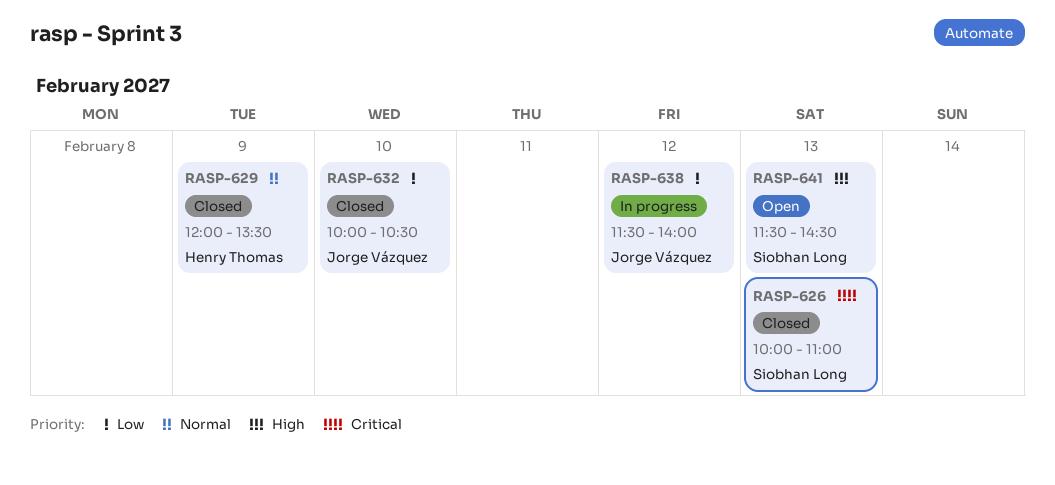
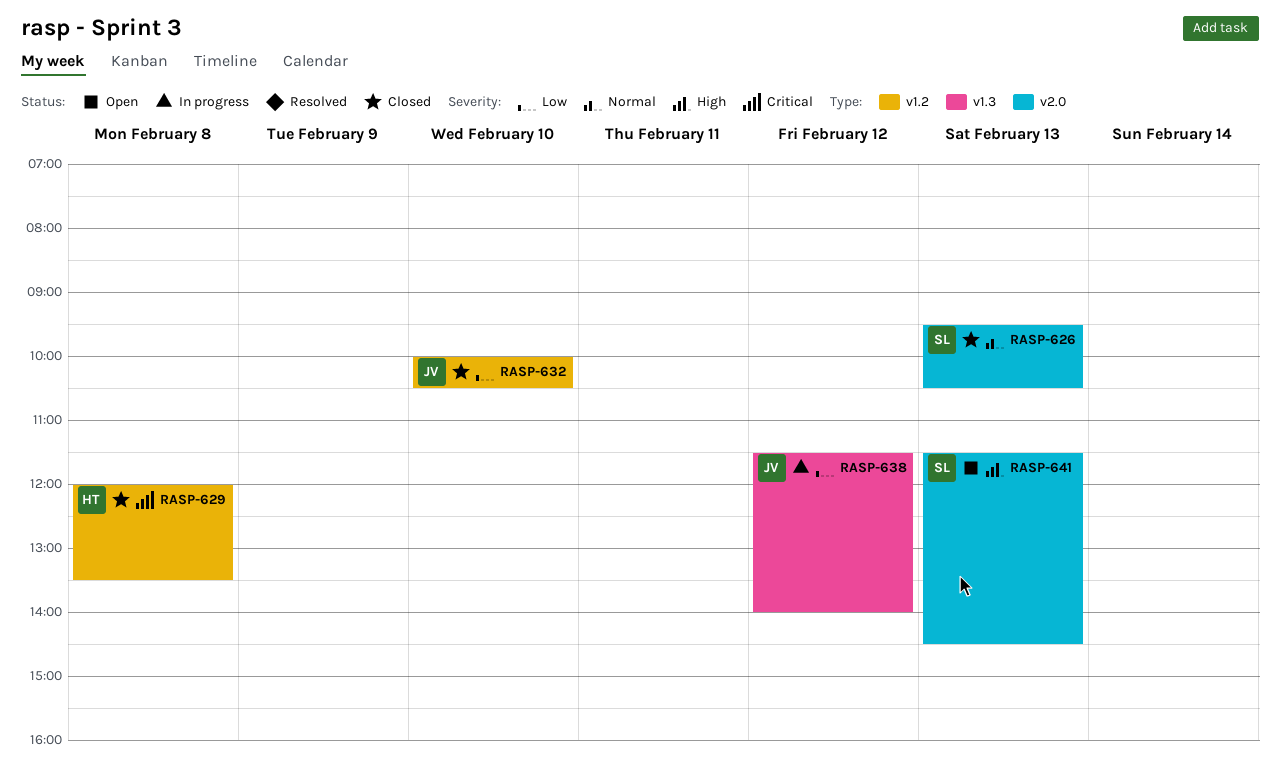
RASP-626, priority: Critical -> Normal
RASP-626, begins: 10:00 -> 09:30
RASP-626, ends: 11:00 -> 10:30
RASP-629, priority: Normal -> Critical
RASP-629, day: Feb 9 -> Feb 8

